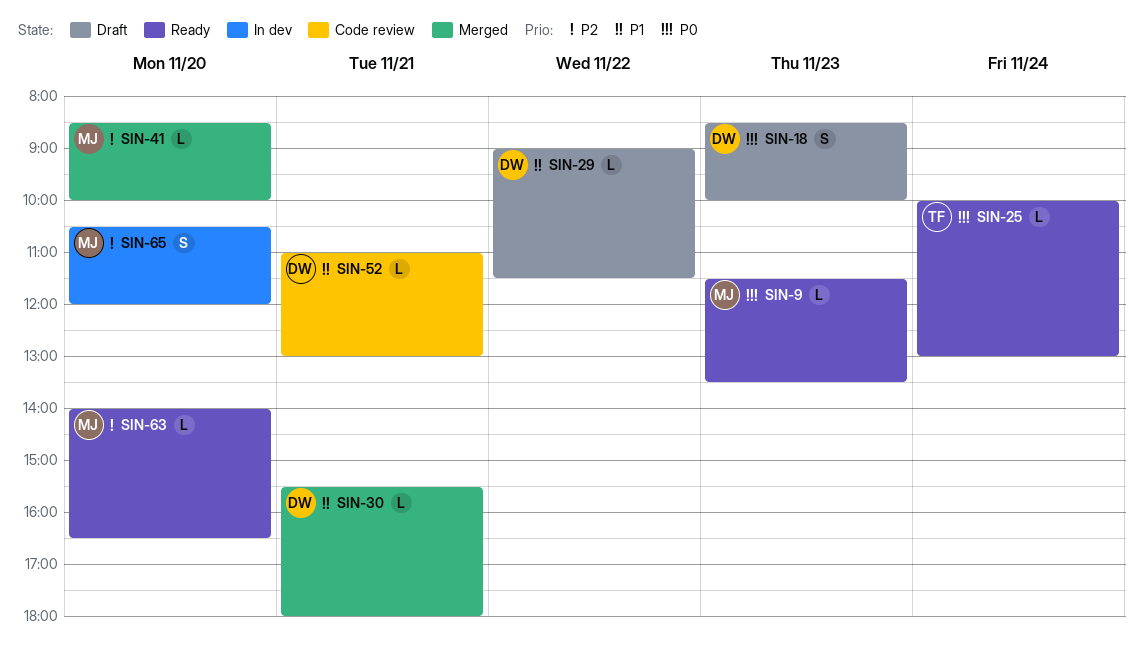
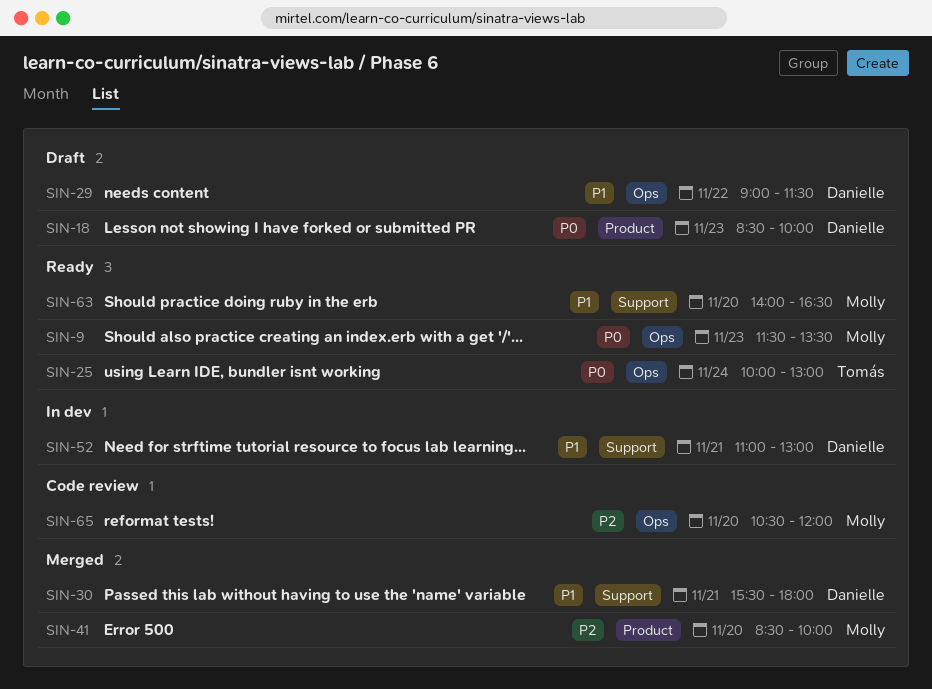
SIN-52, status: Code review -> In dev
SIN-63, priority: P2 -> P1
SIN-65, status: In dev -> Code review

